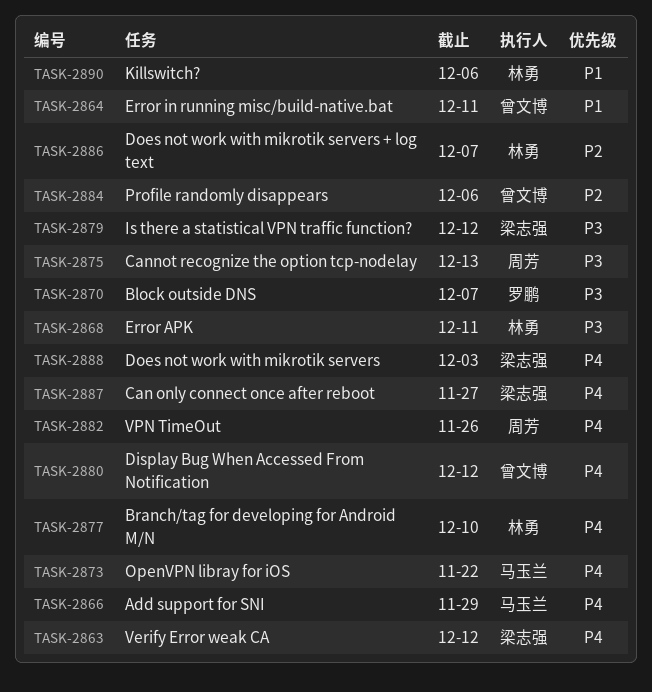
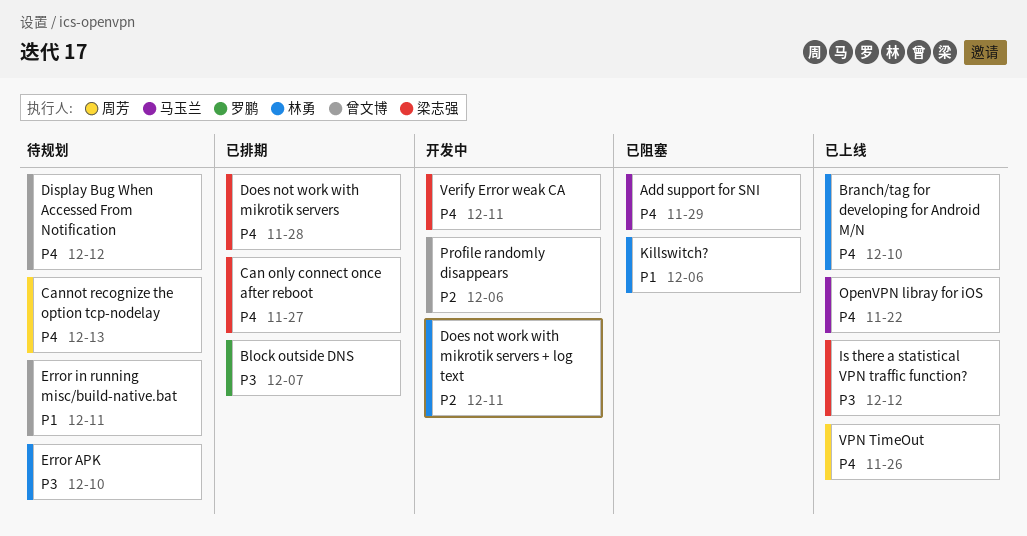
Cannot recognize the option tcp-nodelay, priority: P3 -> P4
Does not work with mikrotik servers, due: Dec 3 -> Nov 28
Does not work with mikrotik servers + log text, due: Dec 7 -> Dec 11
Error APK, due: Dec 11 -> Dec 10
Verify Error weak CA, due: Dec 12 -> Dec 11

